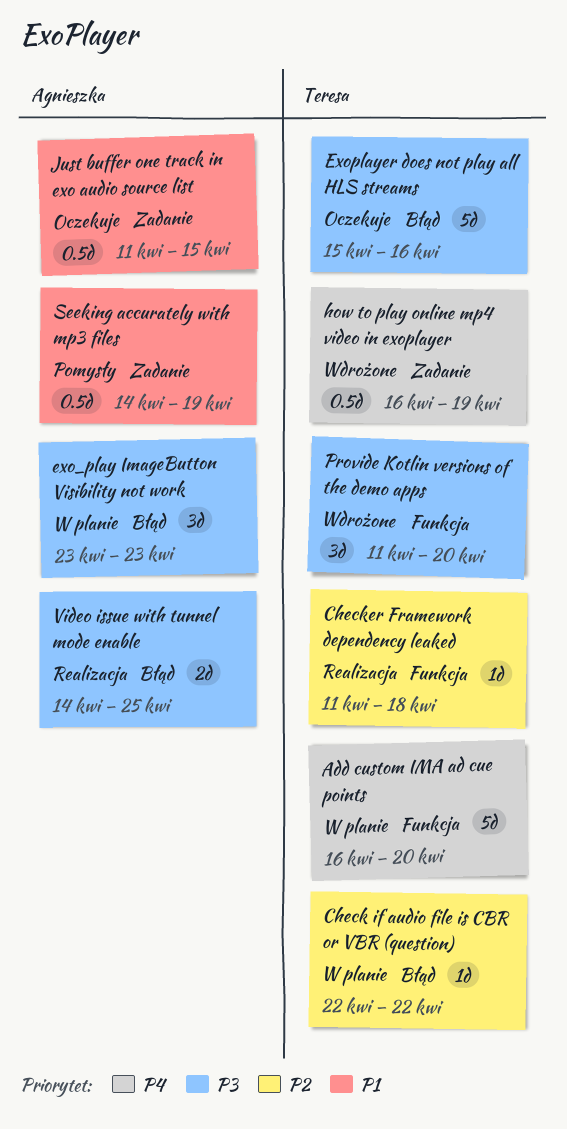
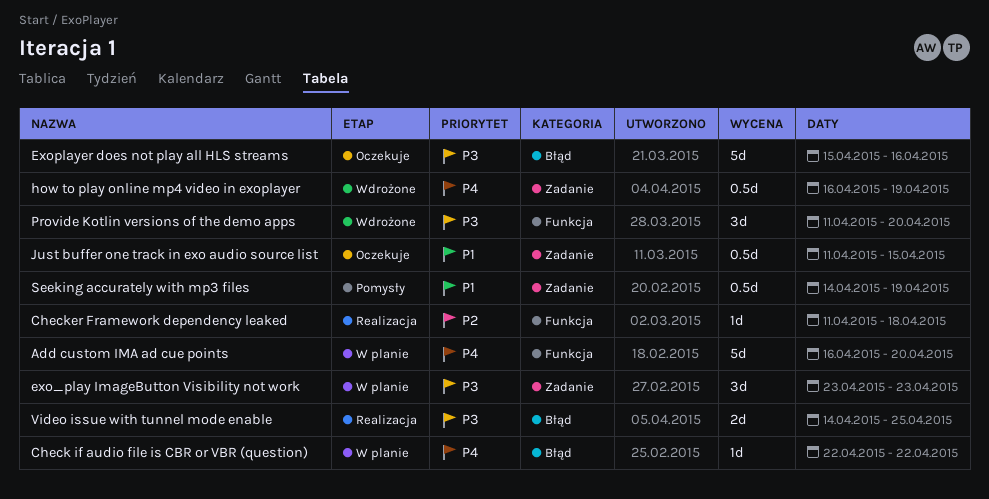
Check if audio file is CBR or VBR (question), priority: P2 -> P4
exo_play ImageButton Visibility not work, label: Błąd -> Zadanie

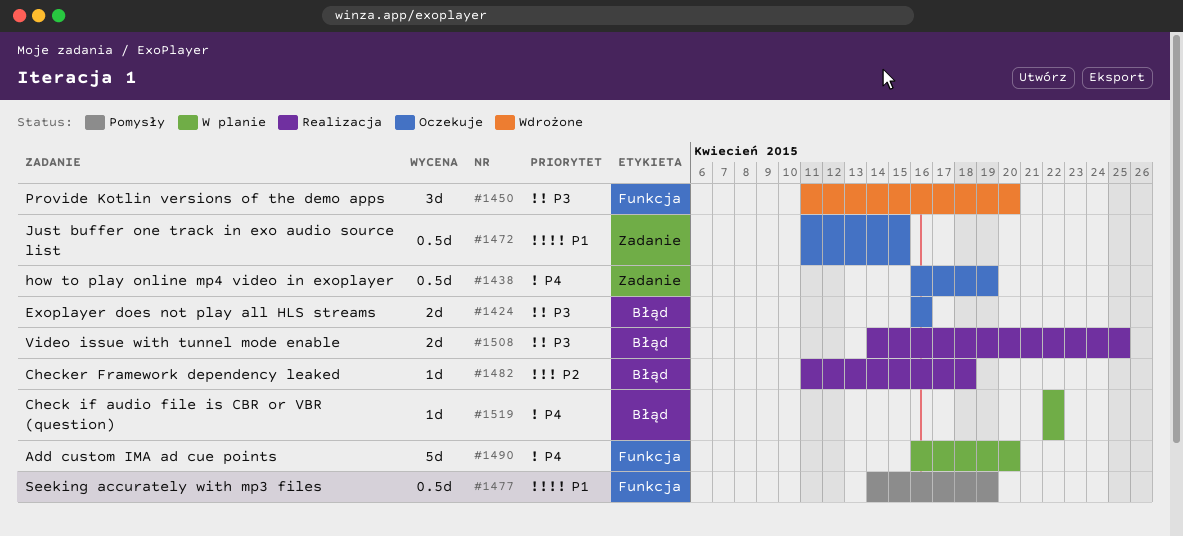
Checker Framework dependency leaked, label: Funkcja -> Błąd
exo_play ImageButton Visibility not work: present -> none
Exoplayer does not play all HLS streams, estimate: 5d -> 2d
Exoplayer does not play all HLS streams, start: Apr 15 -> Apr 16
how to play online mp4 video in exoplayer, status: Wdrożone -> Oczekuje
Seeking accurately with mp3 files, label: Zadanie -> Funkcja

